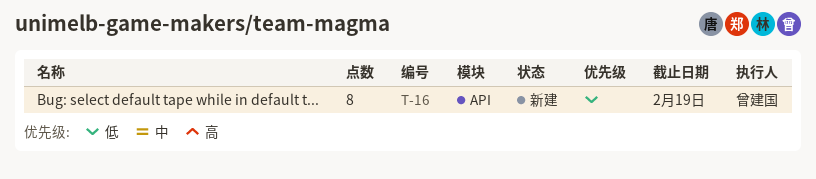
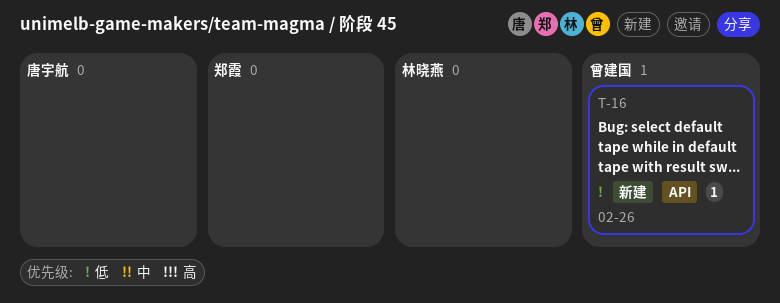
T-16, estimate: 8 -> 1
T-16, due: Feb 19 -> Feb 26

